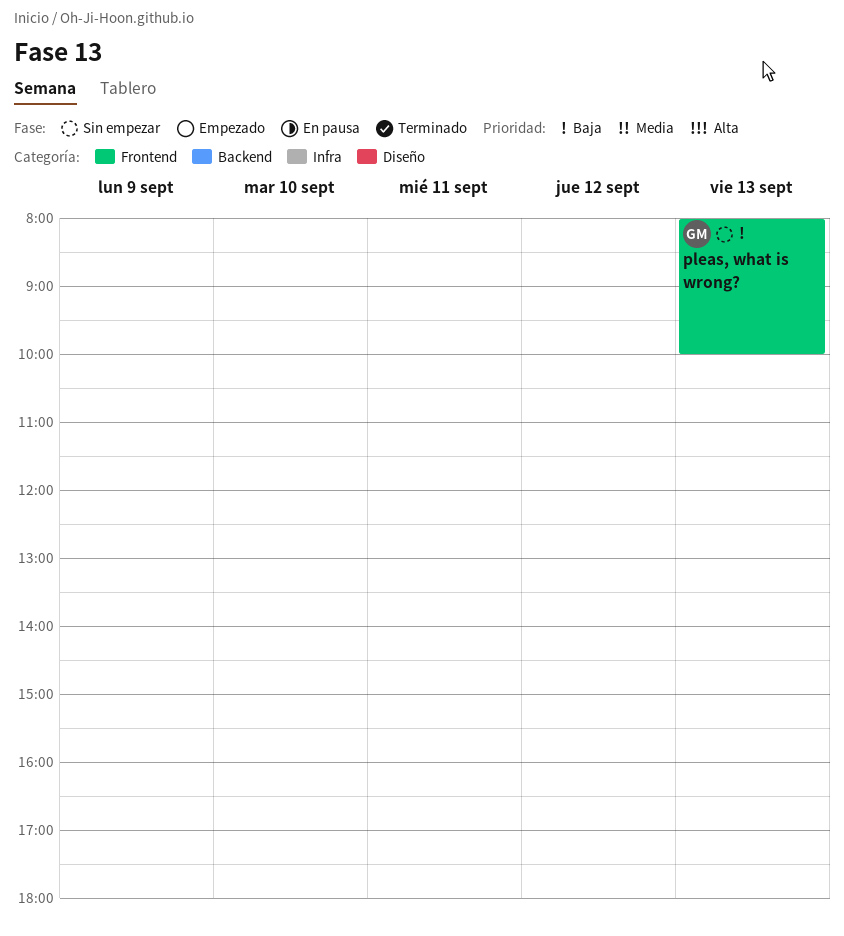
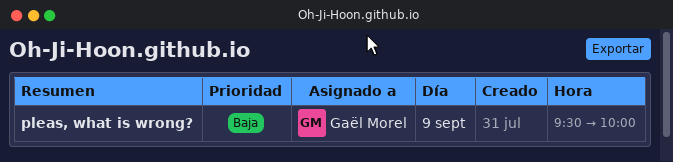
pleas, what is wrong?, day: Sep 13 -> Sep 9
pleas, what is wrong?, begins: 08:00 -> 09:30

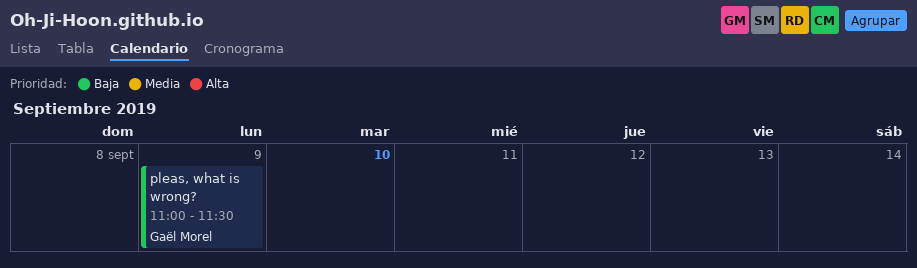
pleas, what is wrong?, begins: 09:30 -> 11:00
pleas, what is wrong?, ends: 10:00 -> 11:30

